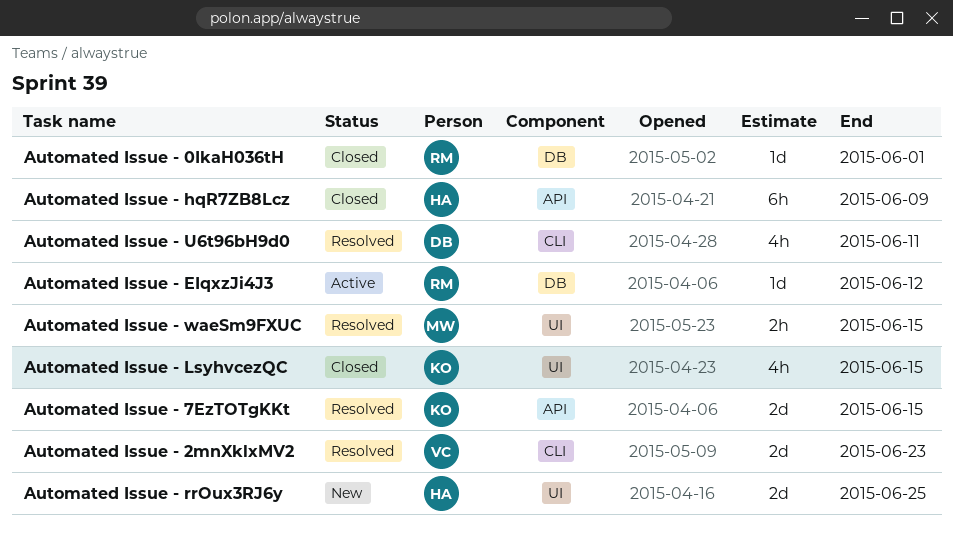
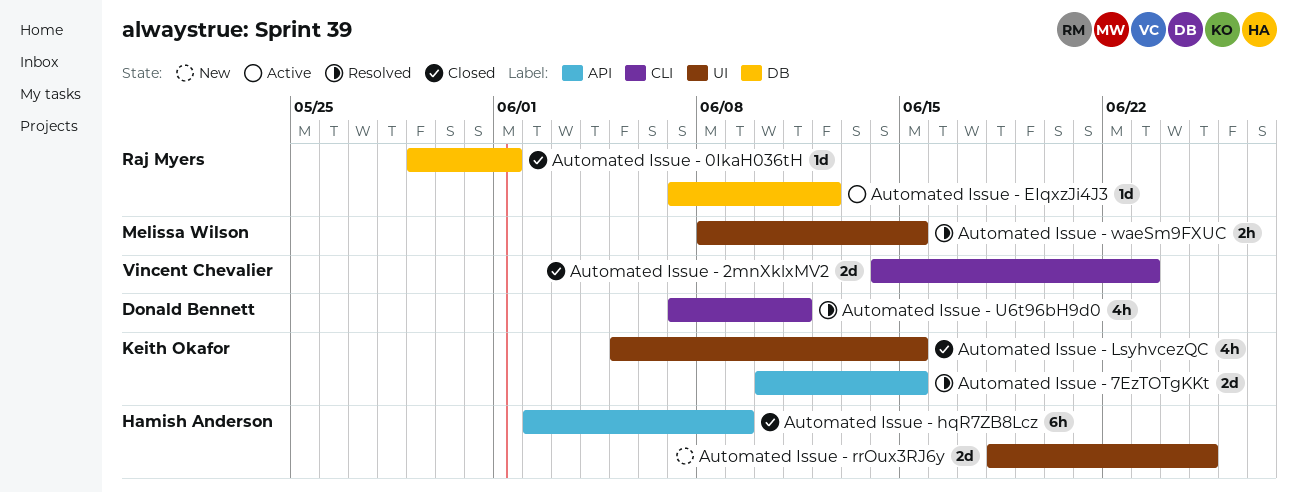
Automated Issue - 2mnXklxMV2, status: Resolved -> Closed

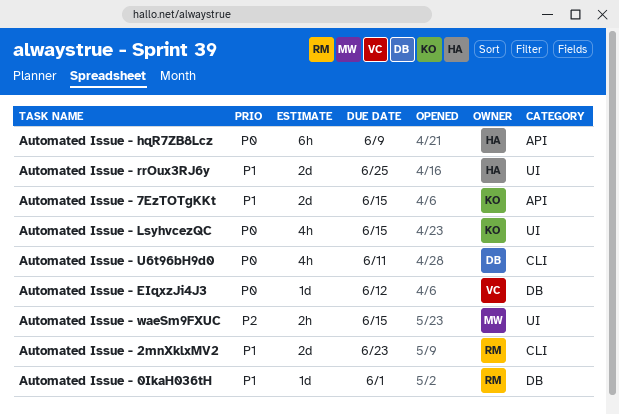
Automated Issue - 2mnXklxMV2, owner: Vincent Chevalier -> Raj Myers
Automated Issue - EIqxzJi4J3, owner: Raj Myers -> Vincent Chevalier

